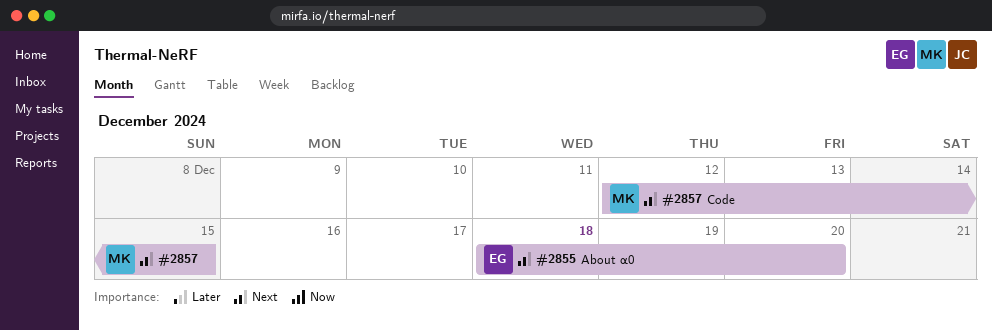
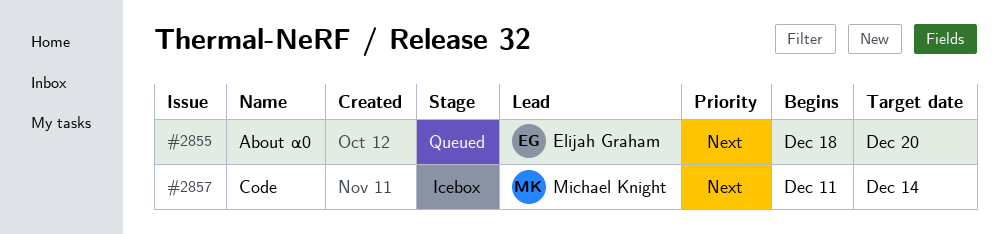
#2857, start: Dec 12 -> Dec 11
#2857, due: Dec 15 -> Dec 14

